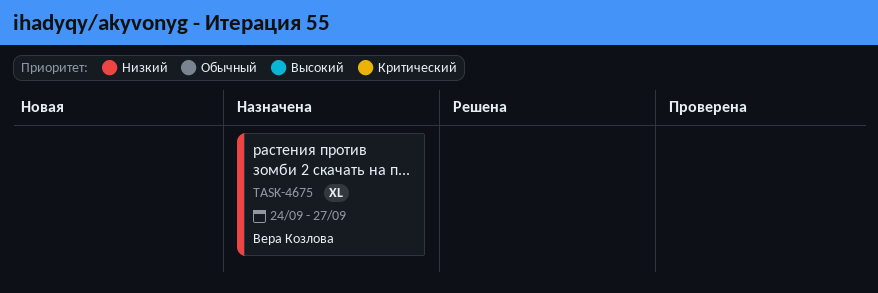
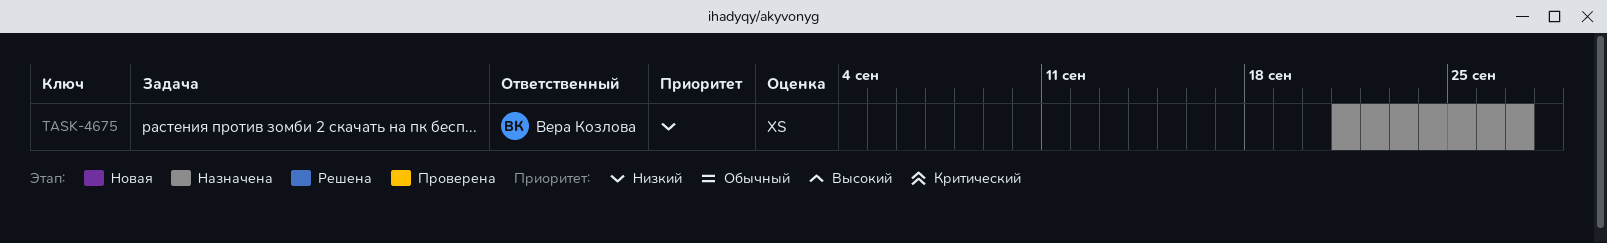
TASK-4675, estimate: XL -> XS
TASK-4675, start: Sep 24 -> Sep 21

